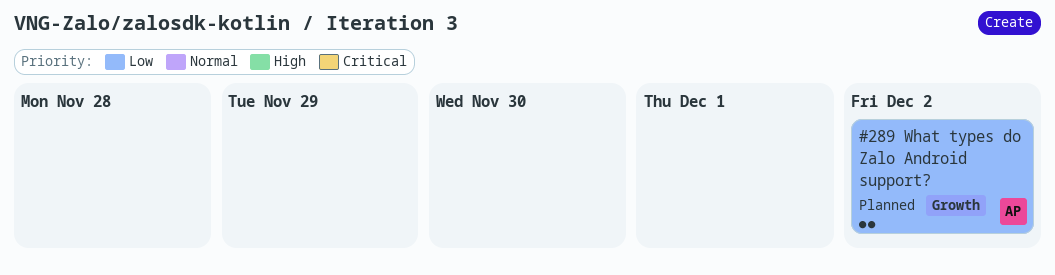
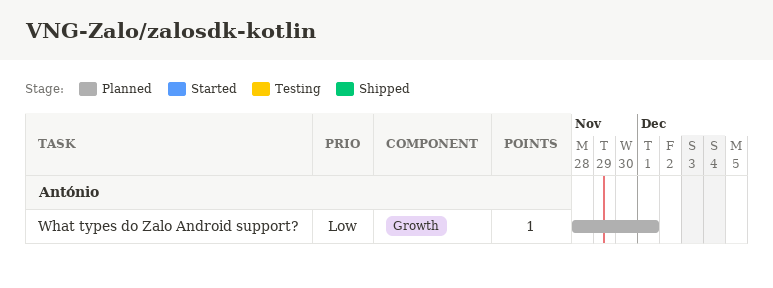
What types do Zalo Android support?, estimate: 2 -> 1
What types do Zalo Android support?, due: Dec 2 -> Dec 1

